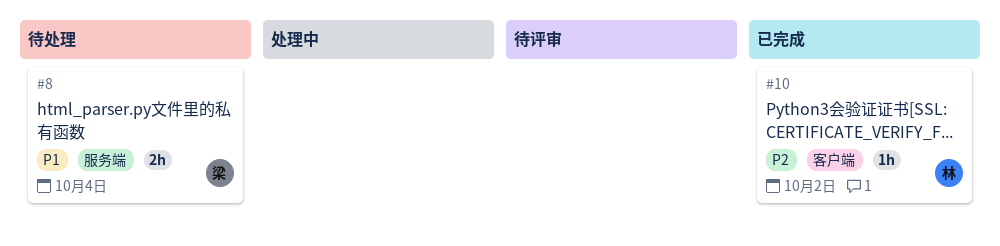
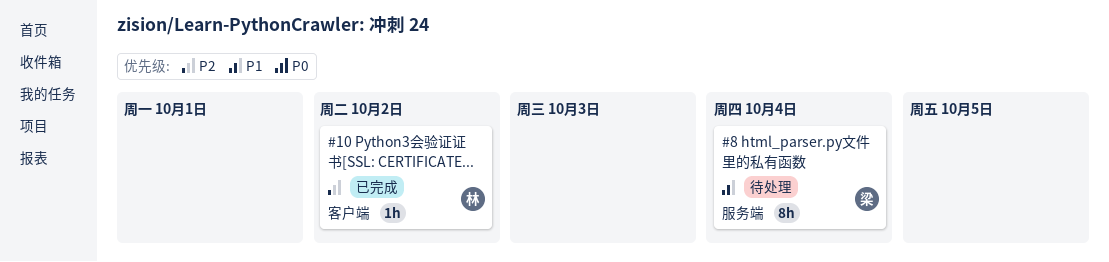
#8, estimate: 2h -> 8h

